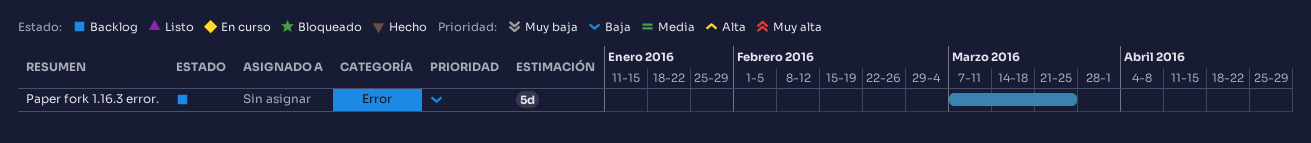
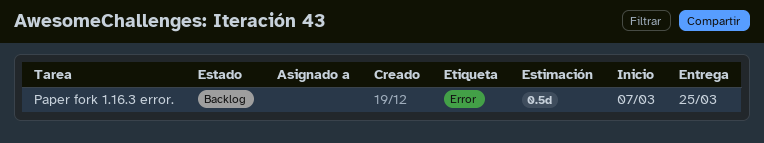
Paper fork 1.16.3 error., estimate: 5d -> 0.5d

